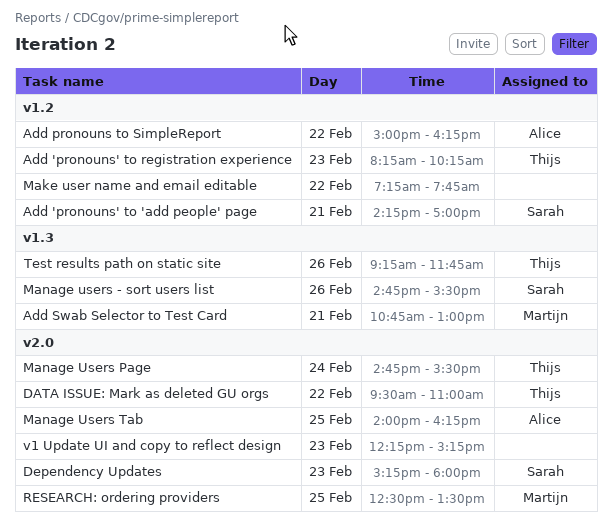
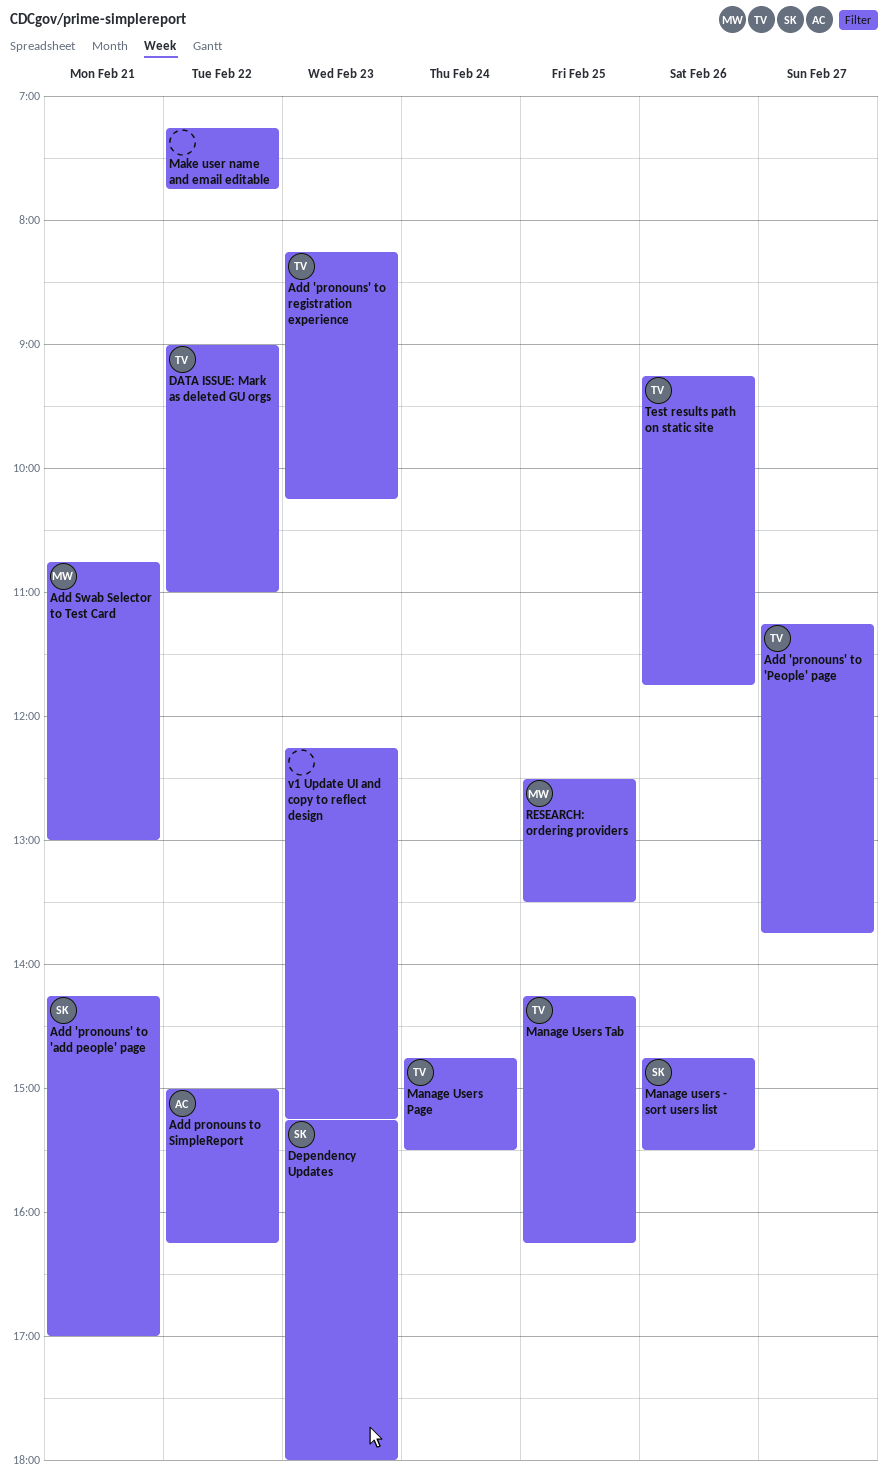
Add 'pronouns' to 'People' page: none -> present
DATA ISSUE: Mark as deleted GU orgs, begins: 09:30 -> 09:00
Manage Users Tab, owner: Alice -> Thijs
Manage Users Tab, begins: 14:00 -> 14:15

